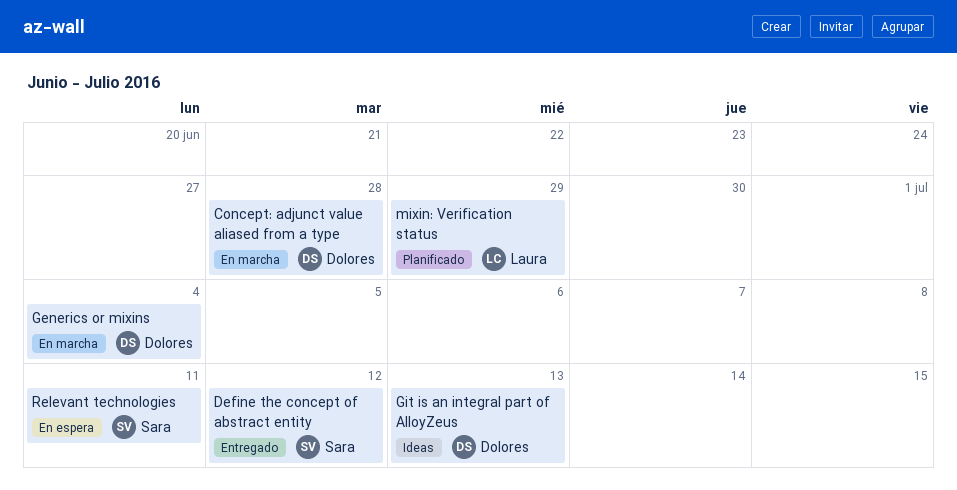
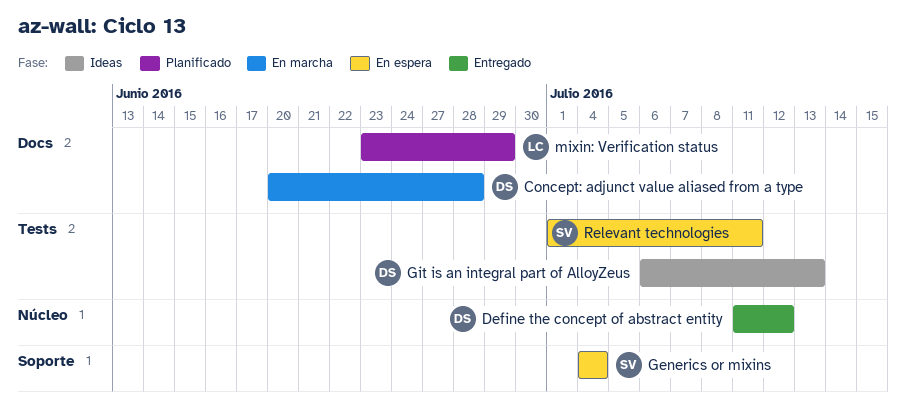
Define the concept of abstract entity, owner: Sara -> Dolores
Generics or mixins, status: En marcha -> En espera
Generics or mixins, owner: Dolores -> Sara

